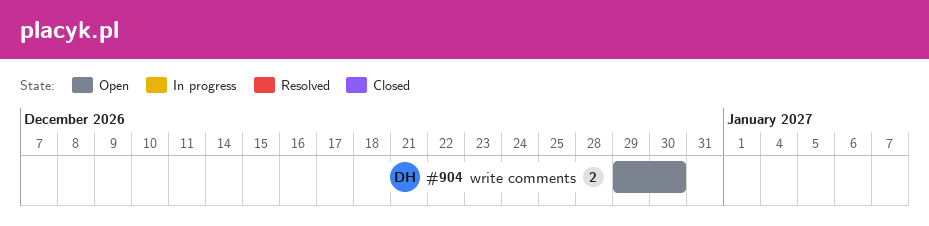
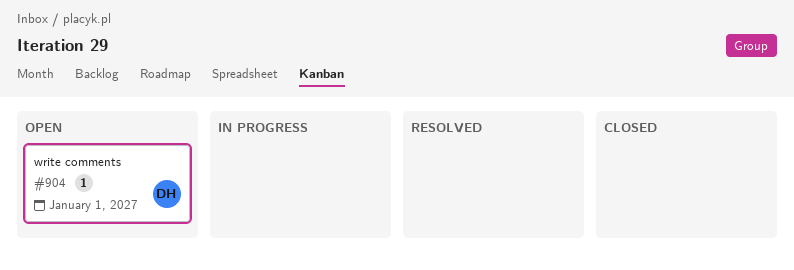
#904, estimate: 2 -> 1
#904, due: Dec 30 -> Jan 1

